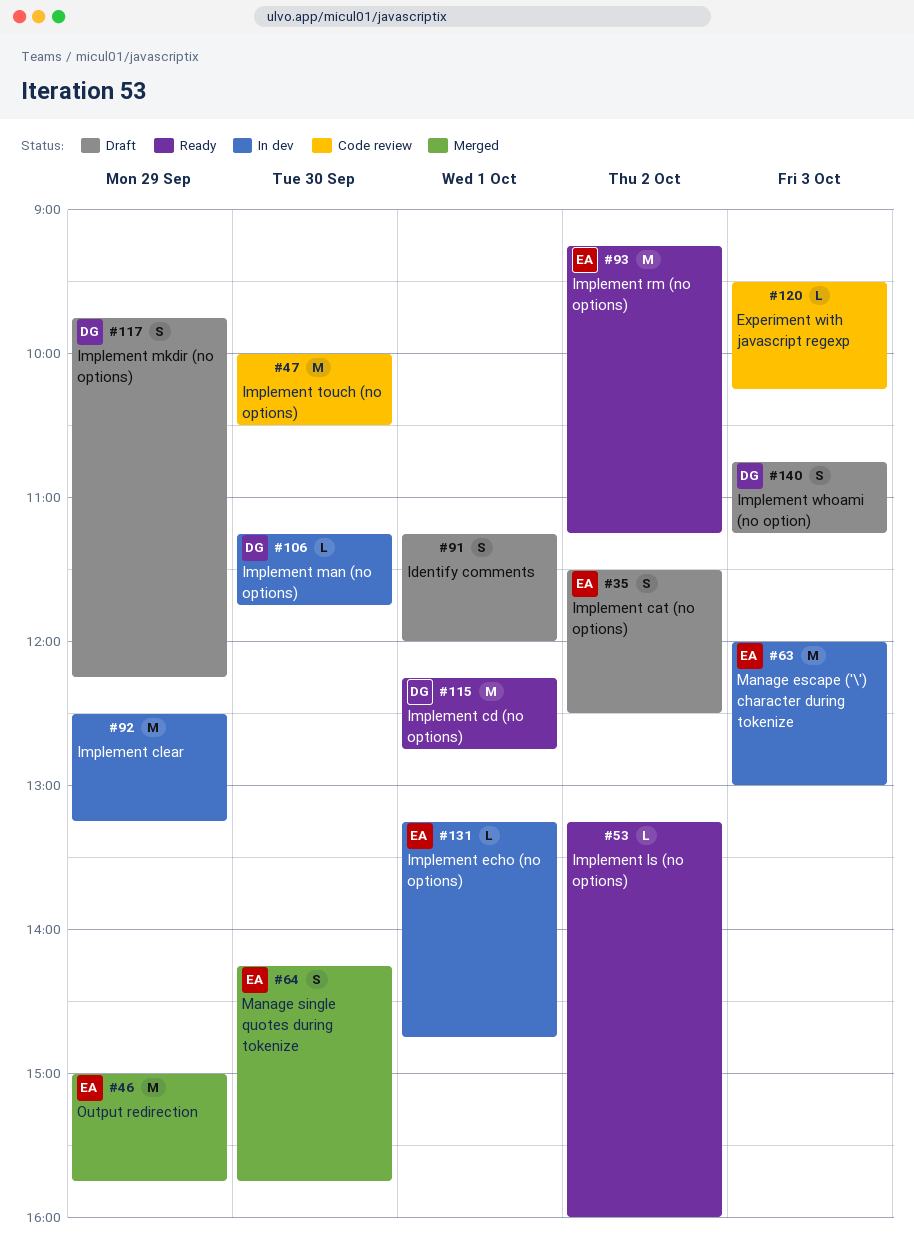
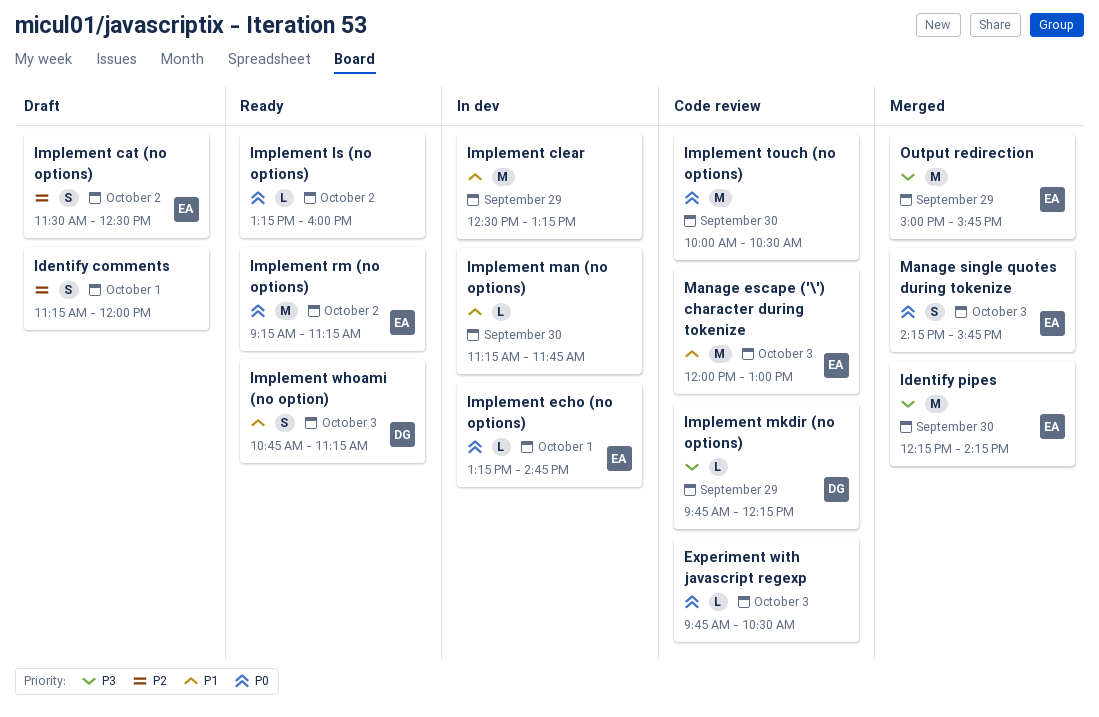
Experiment with javascript regexp, begins: 09:30 -> 09:45
Experiment with javascript regexp, ends: 10:15 -> 10:30
Identify pipes: none -> present
Implement cd (no options): present -> none
Implement man (no options), owner: DG -> none
Implement mkdir (no options), status: Draft -> Code review
Implement mkdir (no options), estimate: S -> L
Implement whoami (no option), status: Draft -> Ready
Manage escape ('\') character during tokenize, status: In dev -> Code review
Manage single quotes during tokenize, day: Sep 30 -> Oct 3

